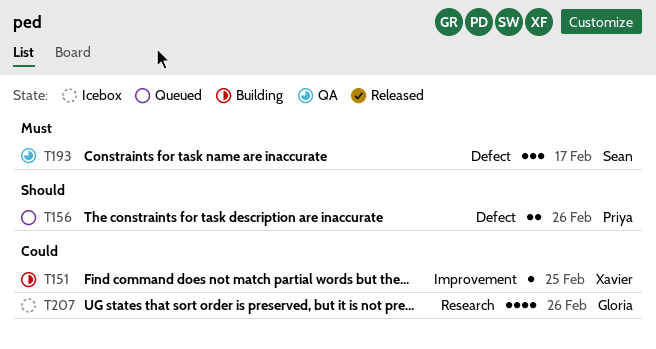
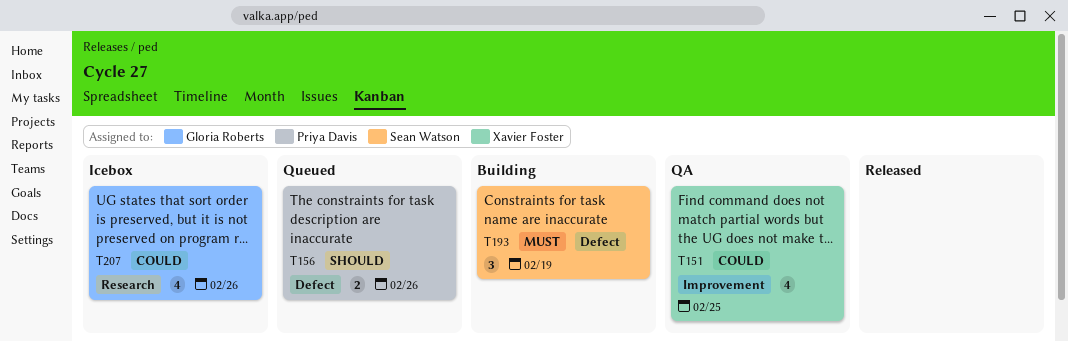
T151, status: Building -> QA
T151, estimate: 1 -> 4
T193, status: QA -> Building
T193, due: Feb 17 -> Feb 19

